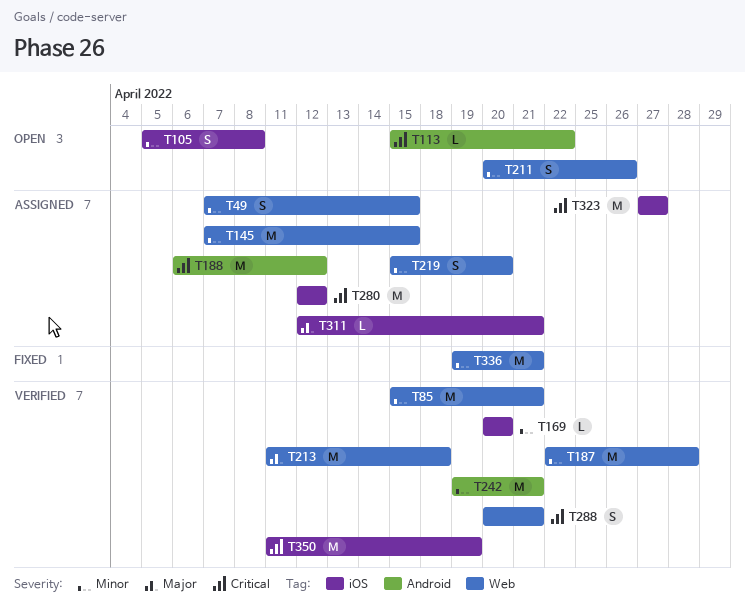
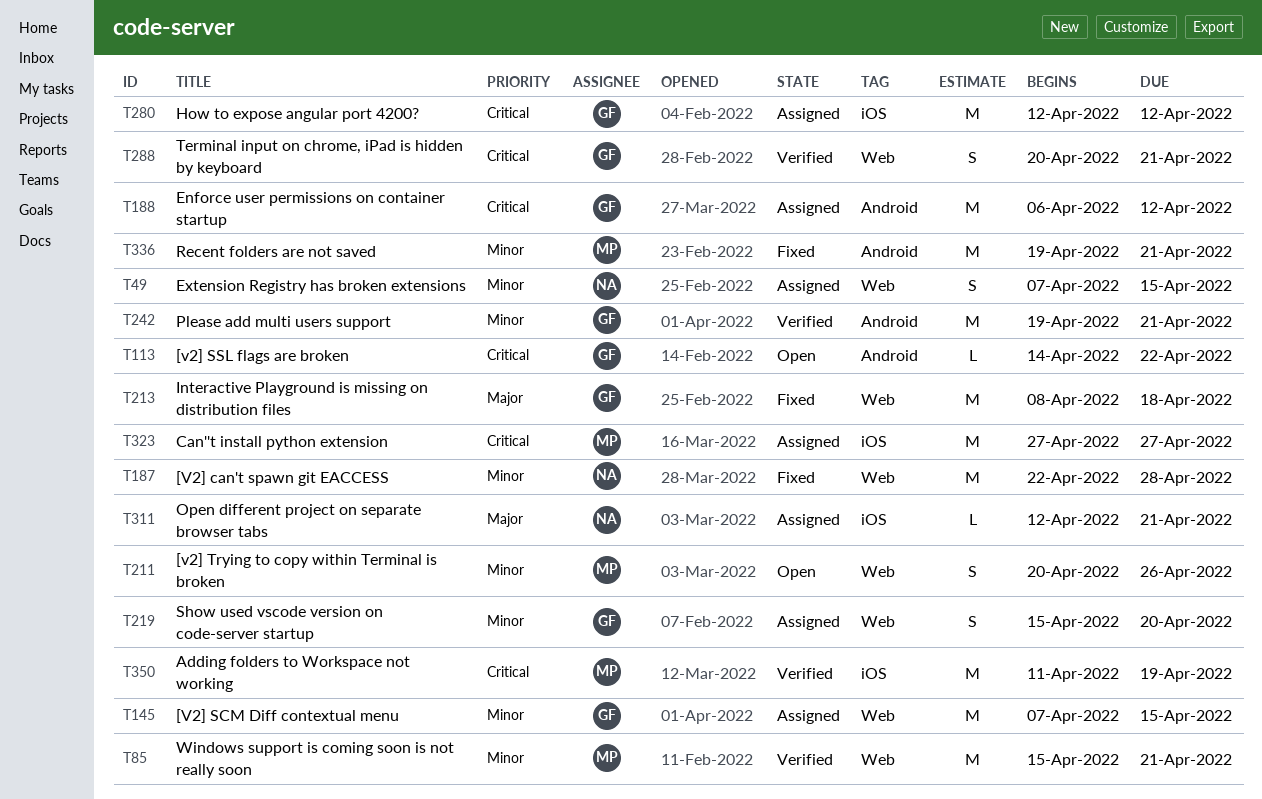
T105: present -> none
T113, start: Apr 15 -> Apr 14
T169: present -> none
T187, status: Verified -> Fixed
T213, status: Verified -> Fixed
T213, start: Apr 11 -> Apr 8
T336, label: Web -> Android

